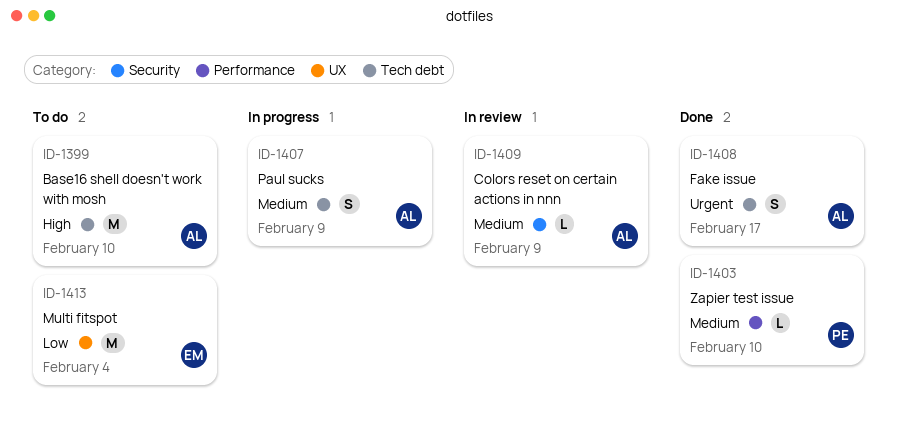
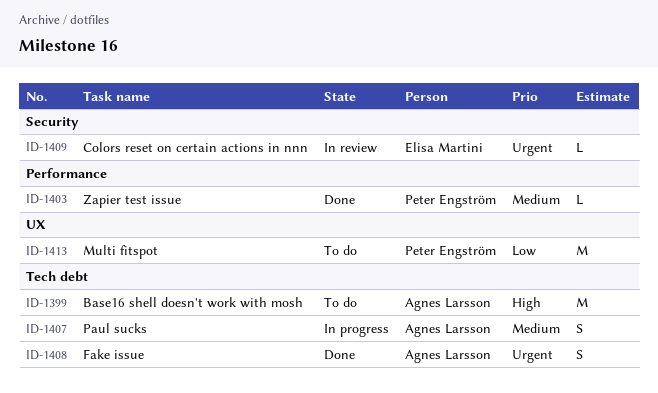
ID-1409, owner: Agnes Larsson -> Elisa Martini
ID-1409, priority: Medium -> Urgent
ID-1413, owner: Elisa Martini -> Peter Engström

